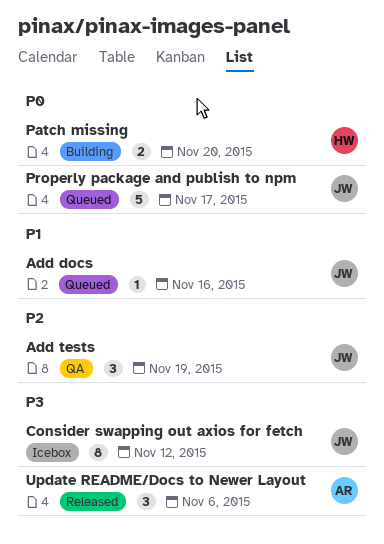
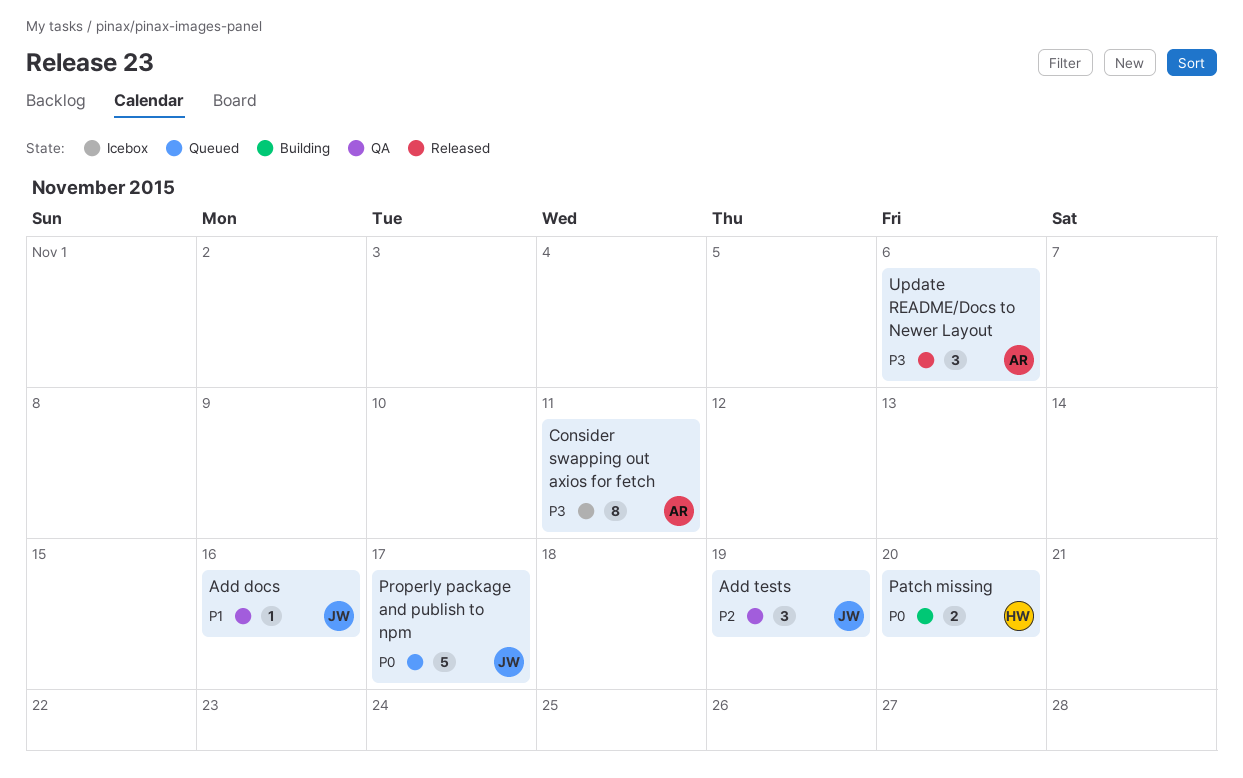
Add docs, status: Queued -> QA
Consider swapping out axios for fetch, owner: JW -> AR
Consider swapping out axios for fetch, due: Nov 12 -> Nov 11

